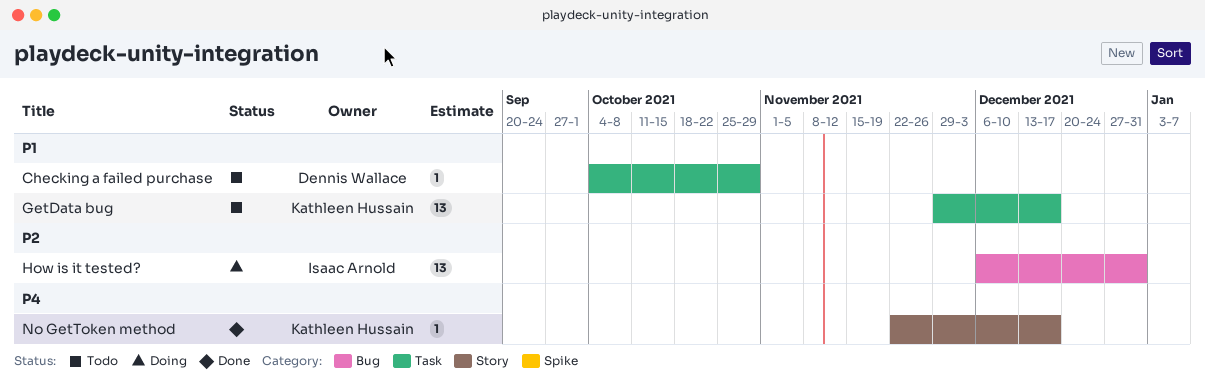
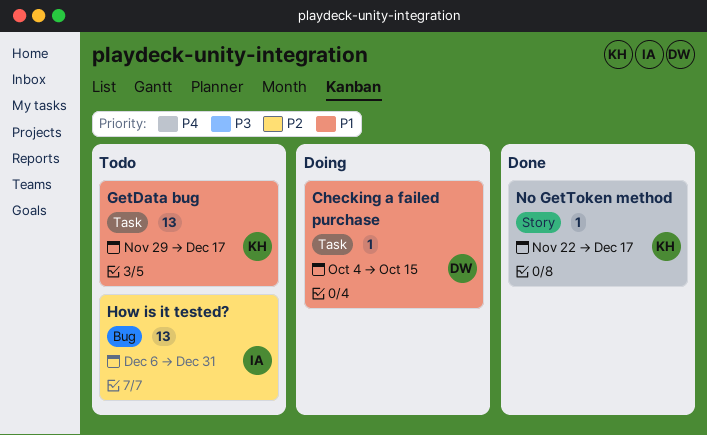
Checking a failed purchase, status: Todo -> Doing
Checking a failed purchase, due: Oct 29 -> Oct 15
How is it tested?, status: Doing -> Todo

